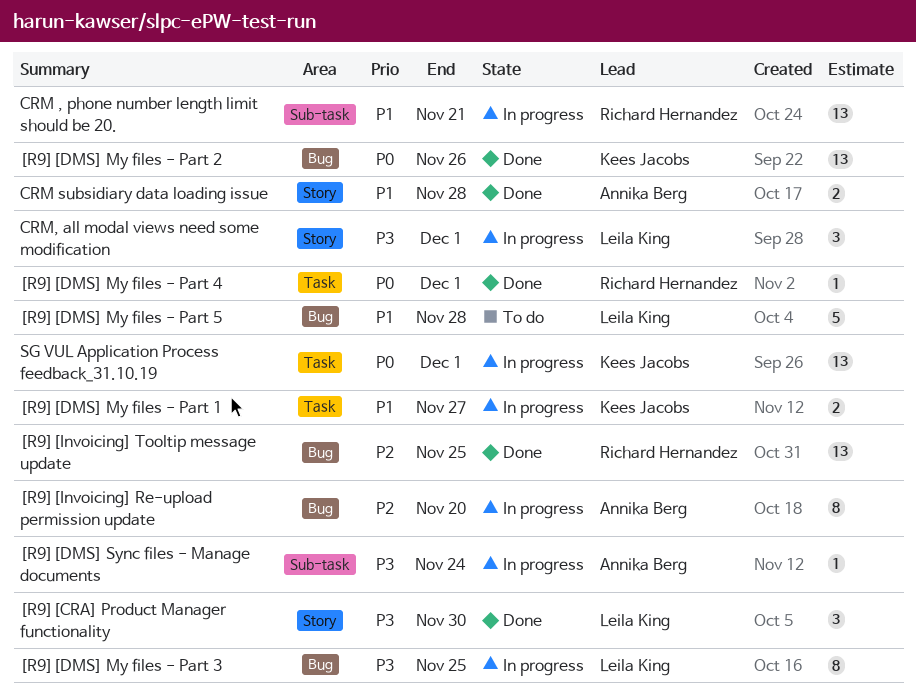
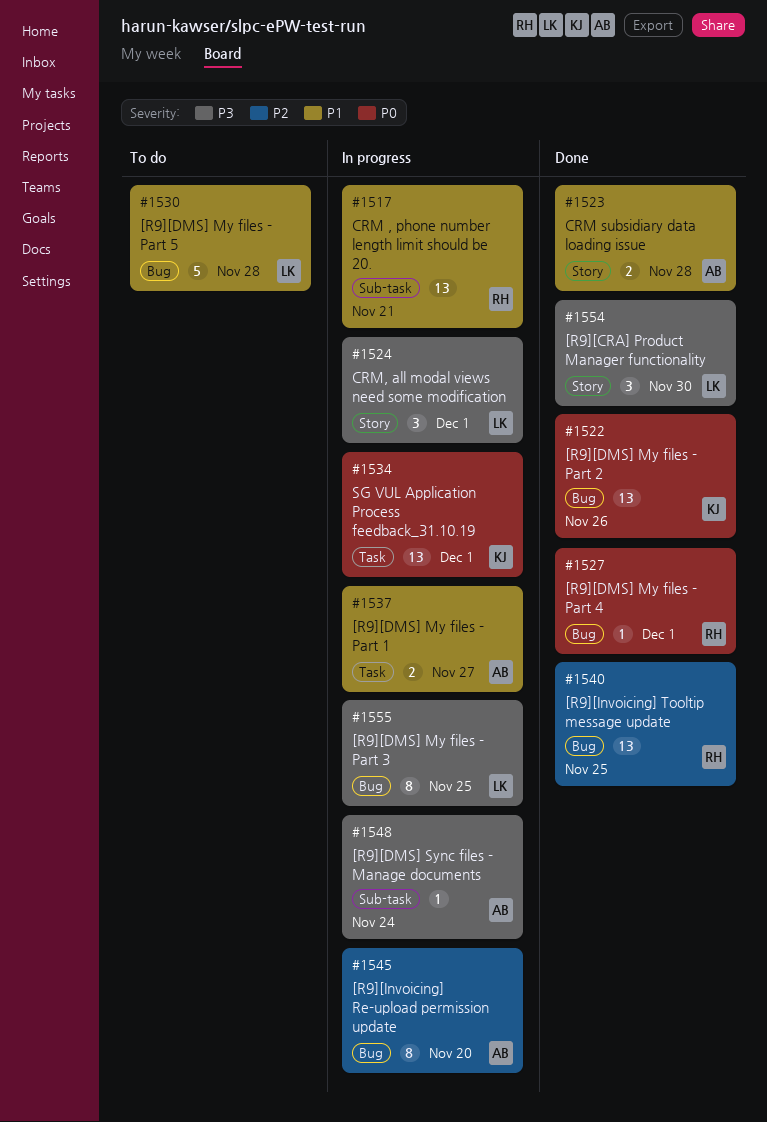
[R9][DMS] My files - Part 1, owner: Kees Jacobs -> Annika Berg
[R9][DMS] My files - Part 4, label: Task -> Bug

